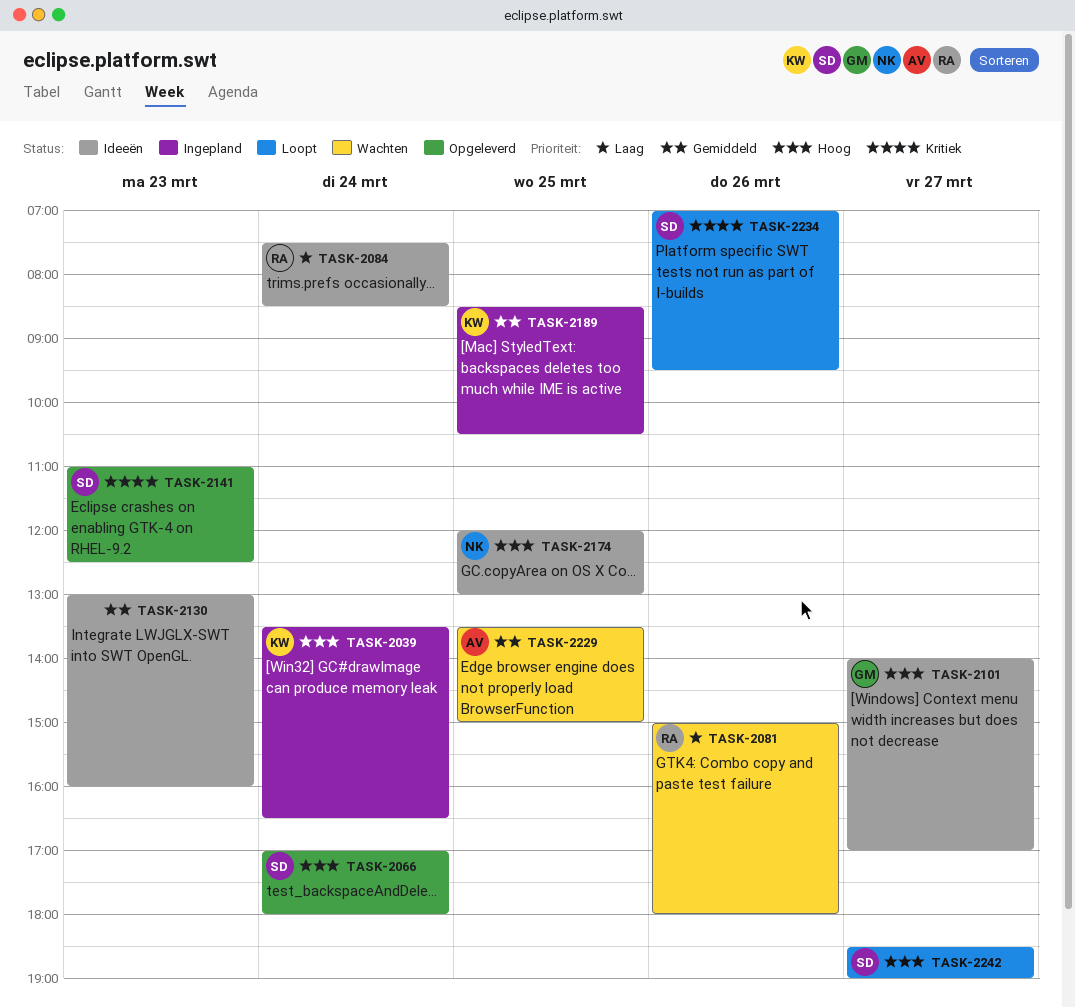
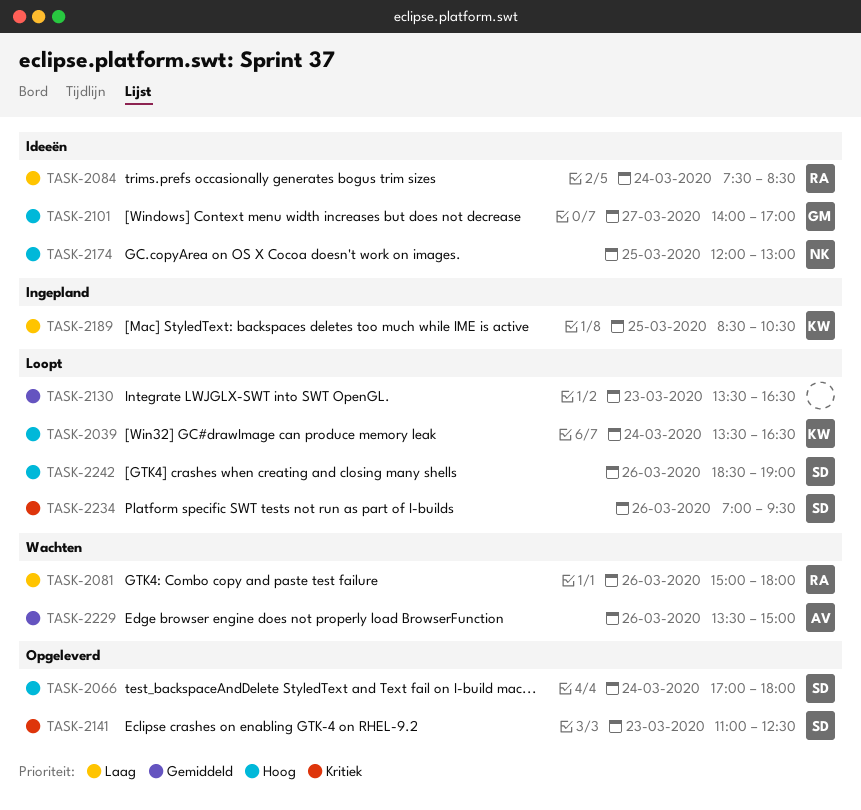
TASK-2039, status: Ingepland -> Loopt
TASK-2130, status: Ideeën -> Loopt
TASK-2130, begins: 13:00 -> 13:30
TASK-2130, ends: 16:00 -> 16:30
TASK-2189, priority: Gemiddeld -> Laag
TASK-2229, day: Mar 25 -> Mar 26
TASK-2242, day: Mar 27 -> Mar 26

